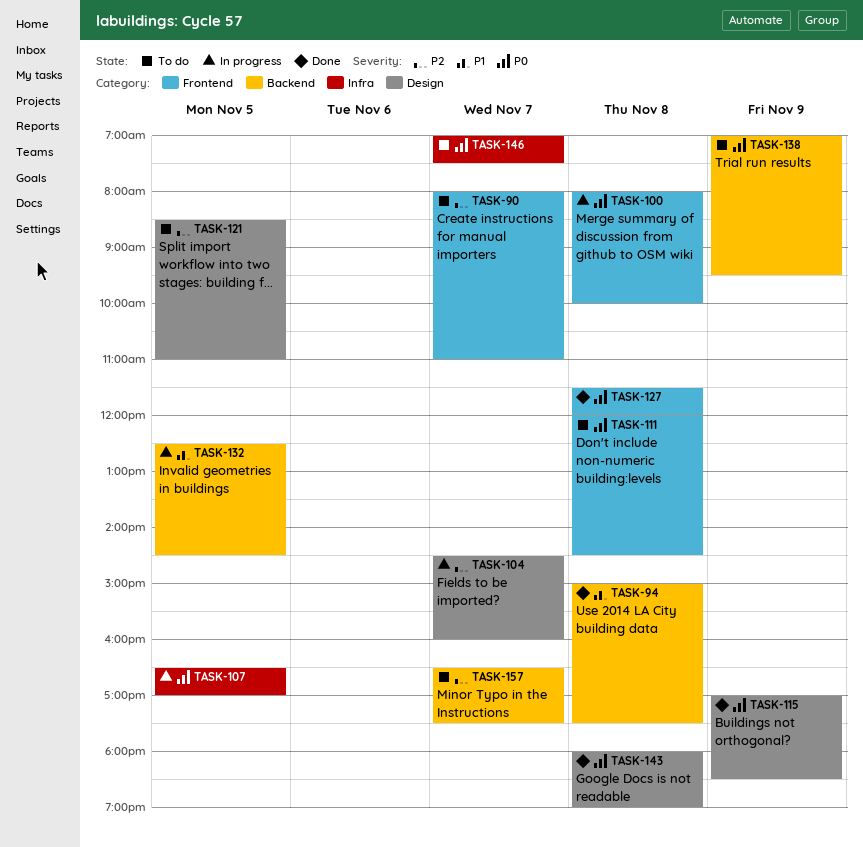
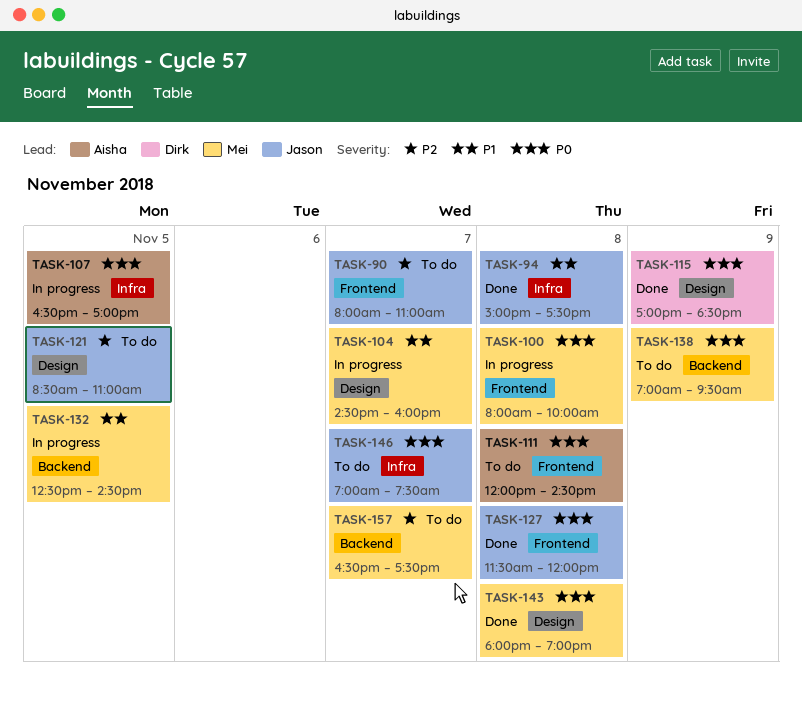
TASK-94, label: Backend -> Infra
TASK-104, priority: P2 -> P1

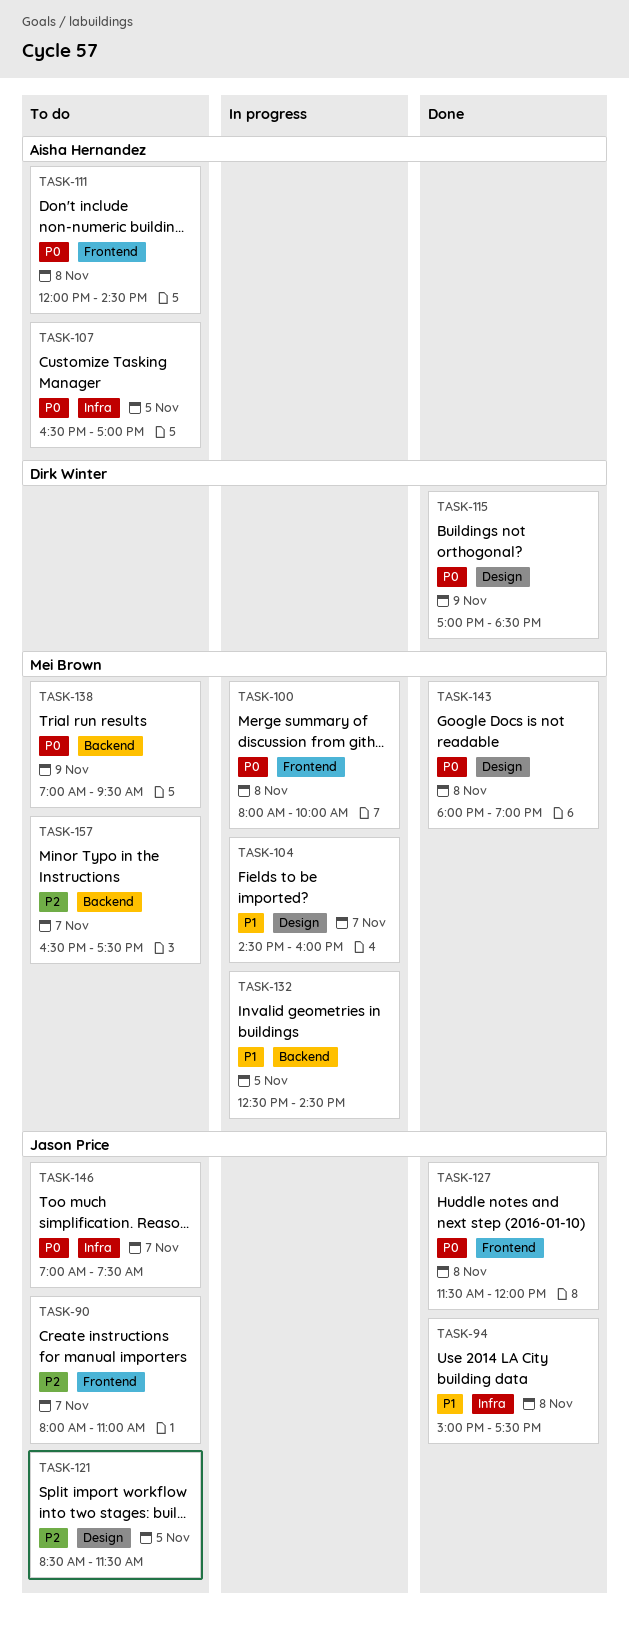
TASK-107, status: In progress -> To do
TASK-121, ends: 11:00 -> 11:30

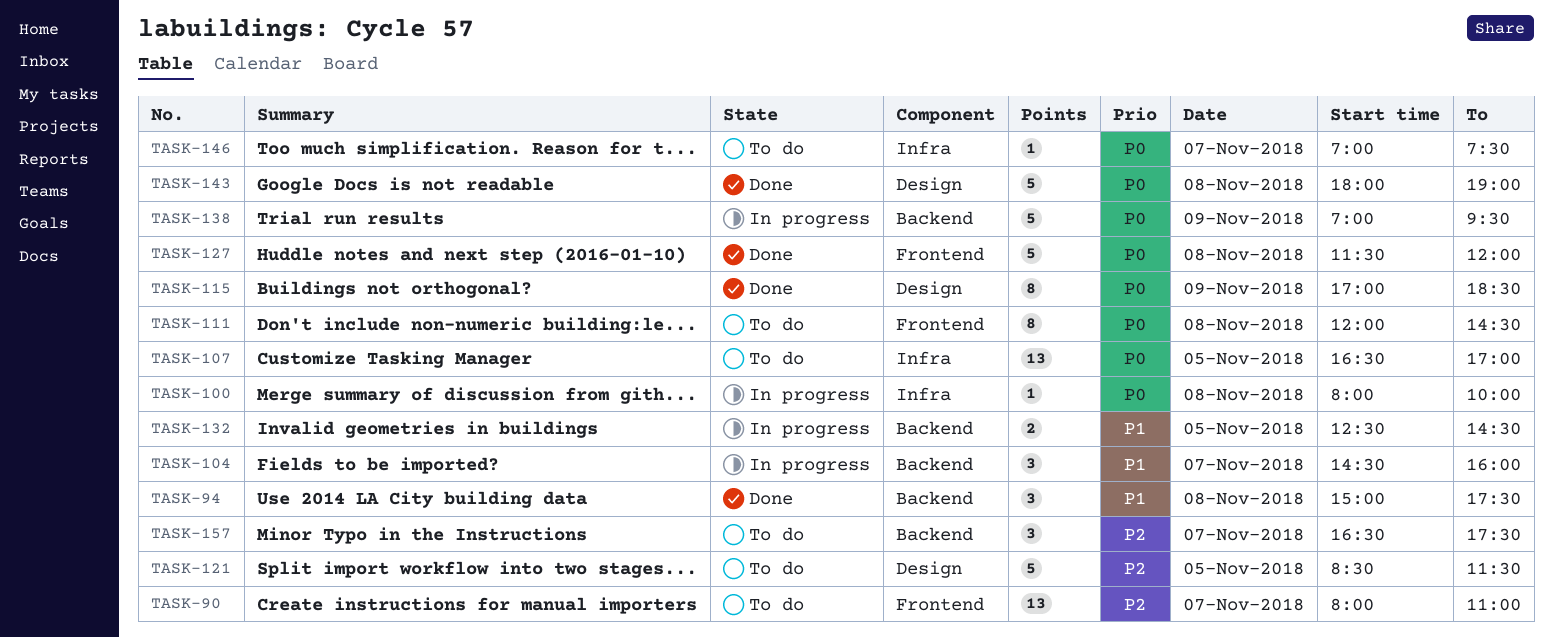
TASK-94, label: Infra -> Backend
TASK-100, label: Frontend -> Infra
TASK-104, label: Design -> Backend
TASK-138, status: To do -> In progress

